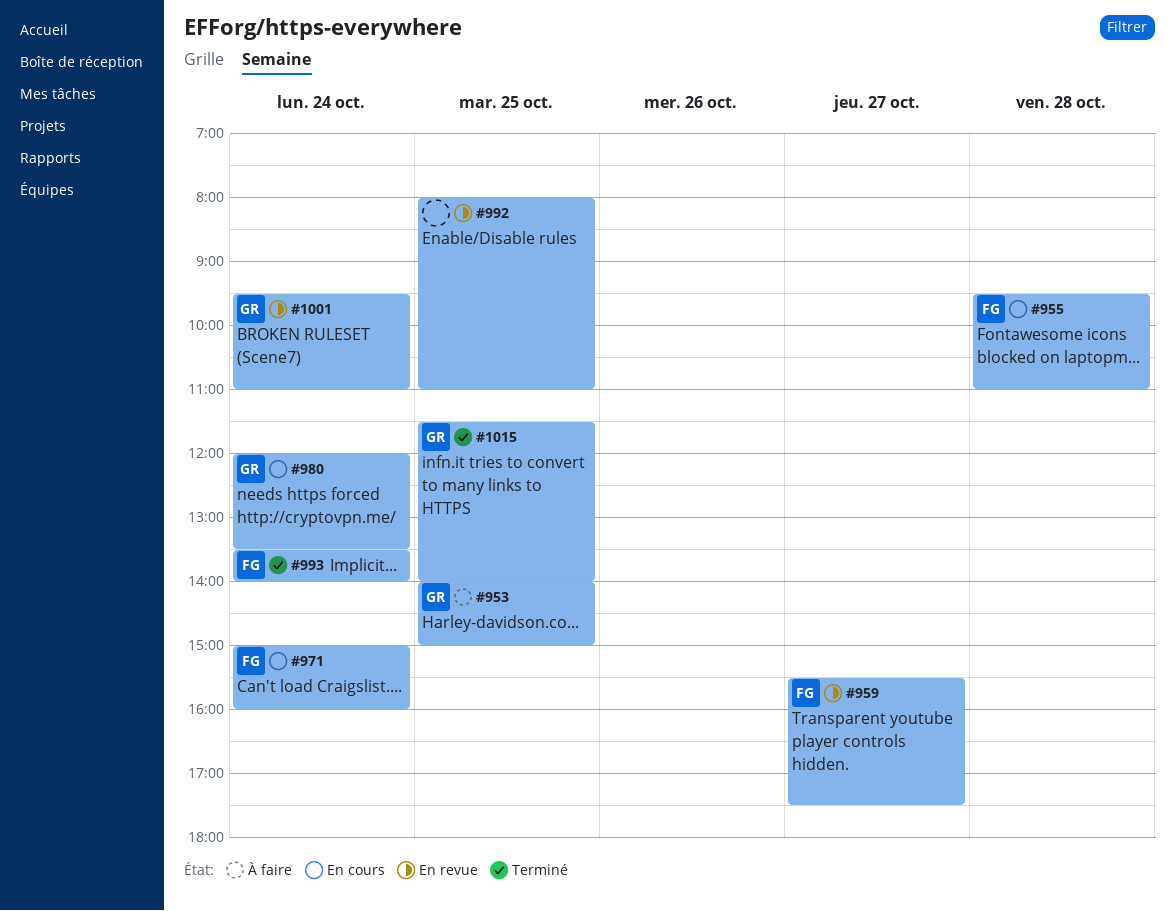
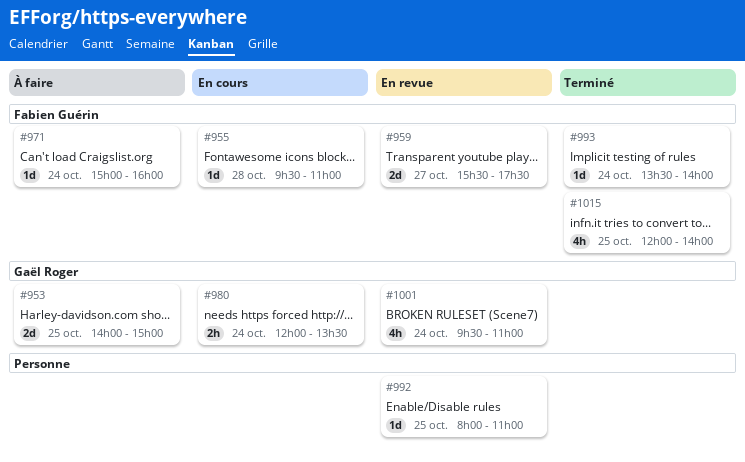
#971, status: En cours -> À faire
#1015, owner: Gaël Roger -> Fabien Guérin
#1015, begins: 11:30 -> 12:00

